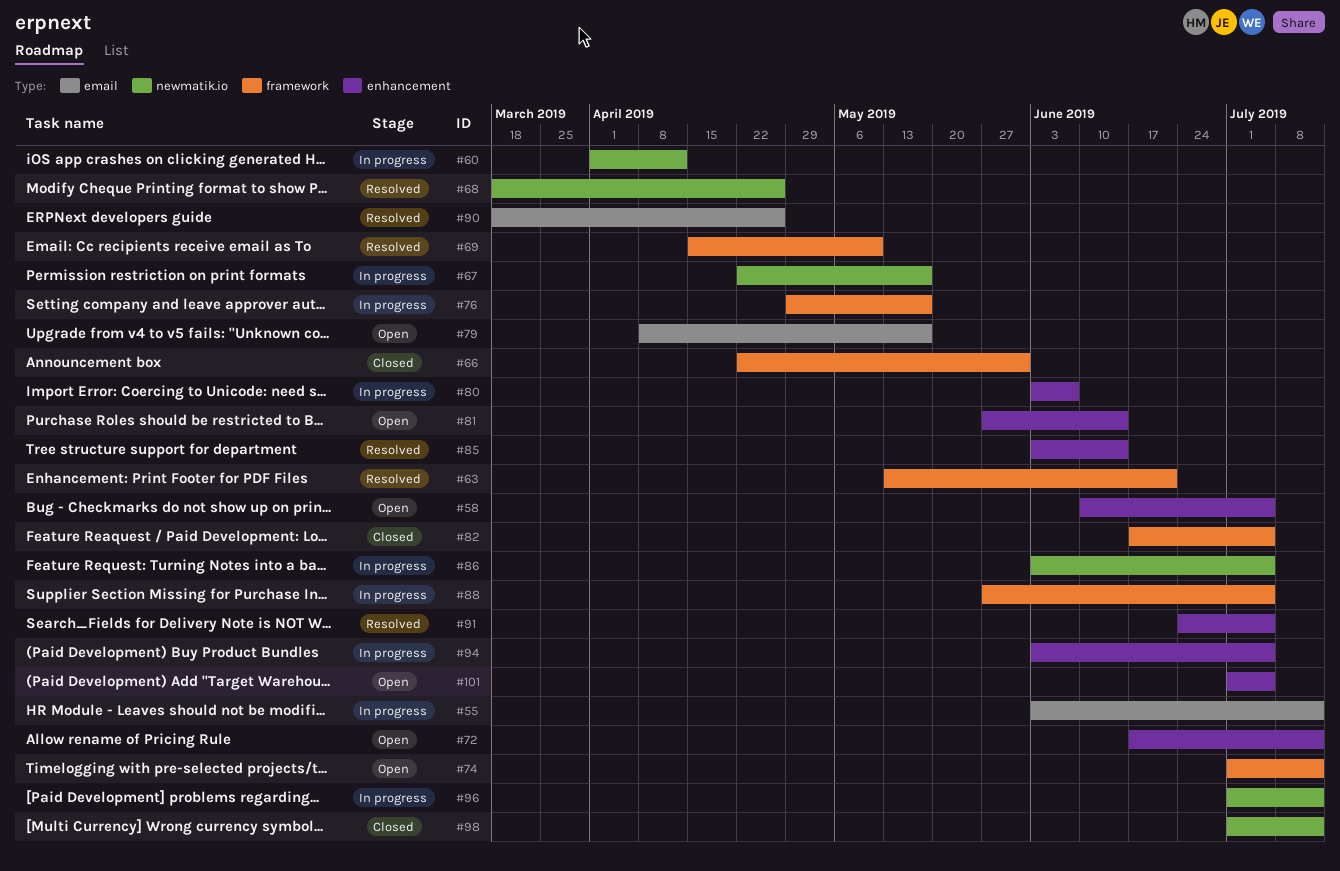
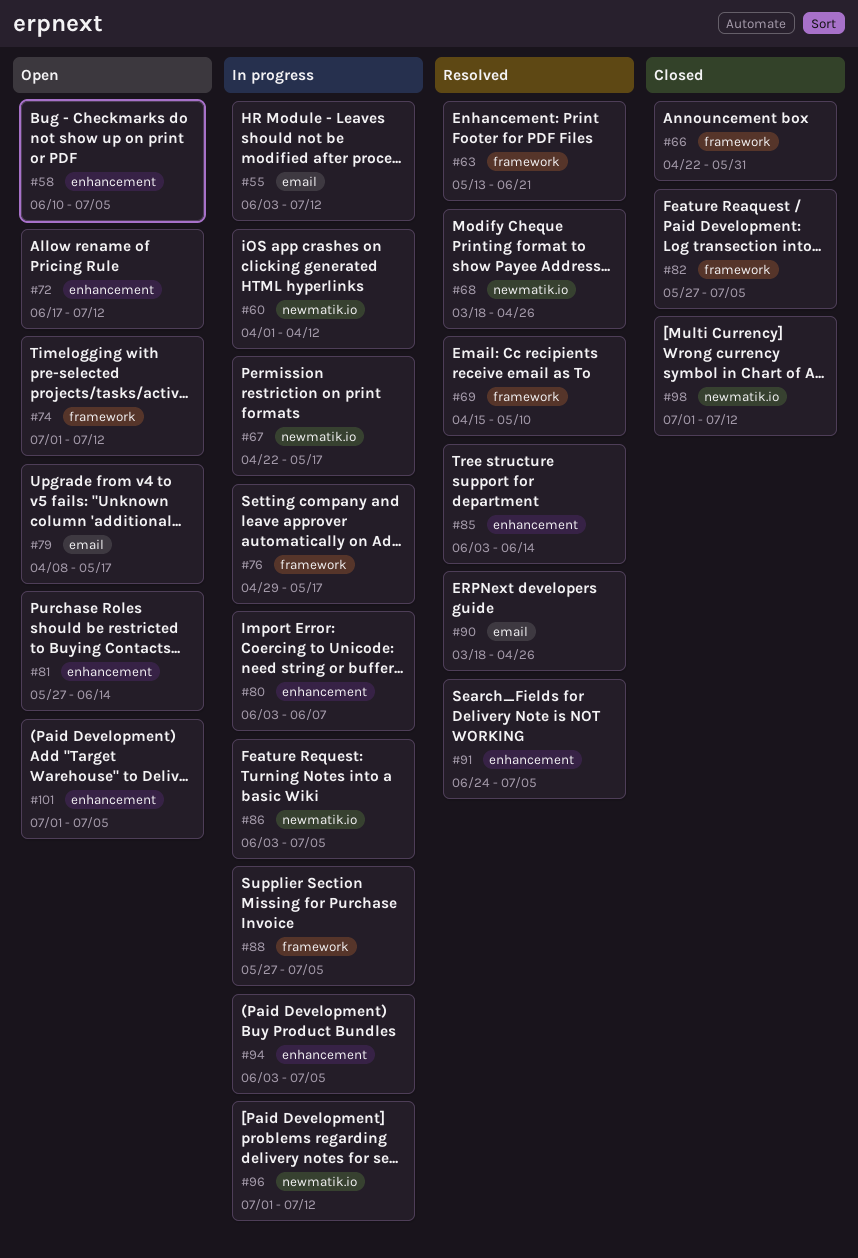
#82, start: Jun 17 -> May 27

